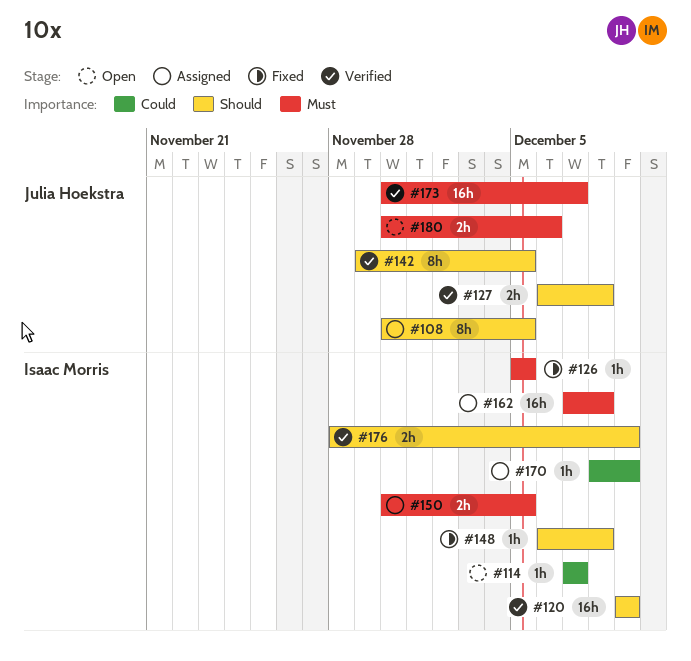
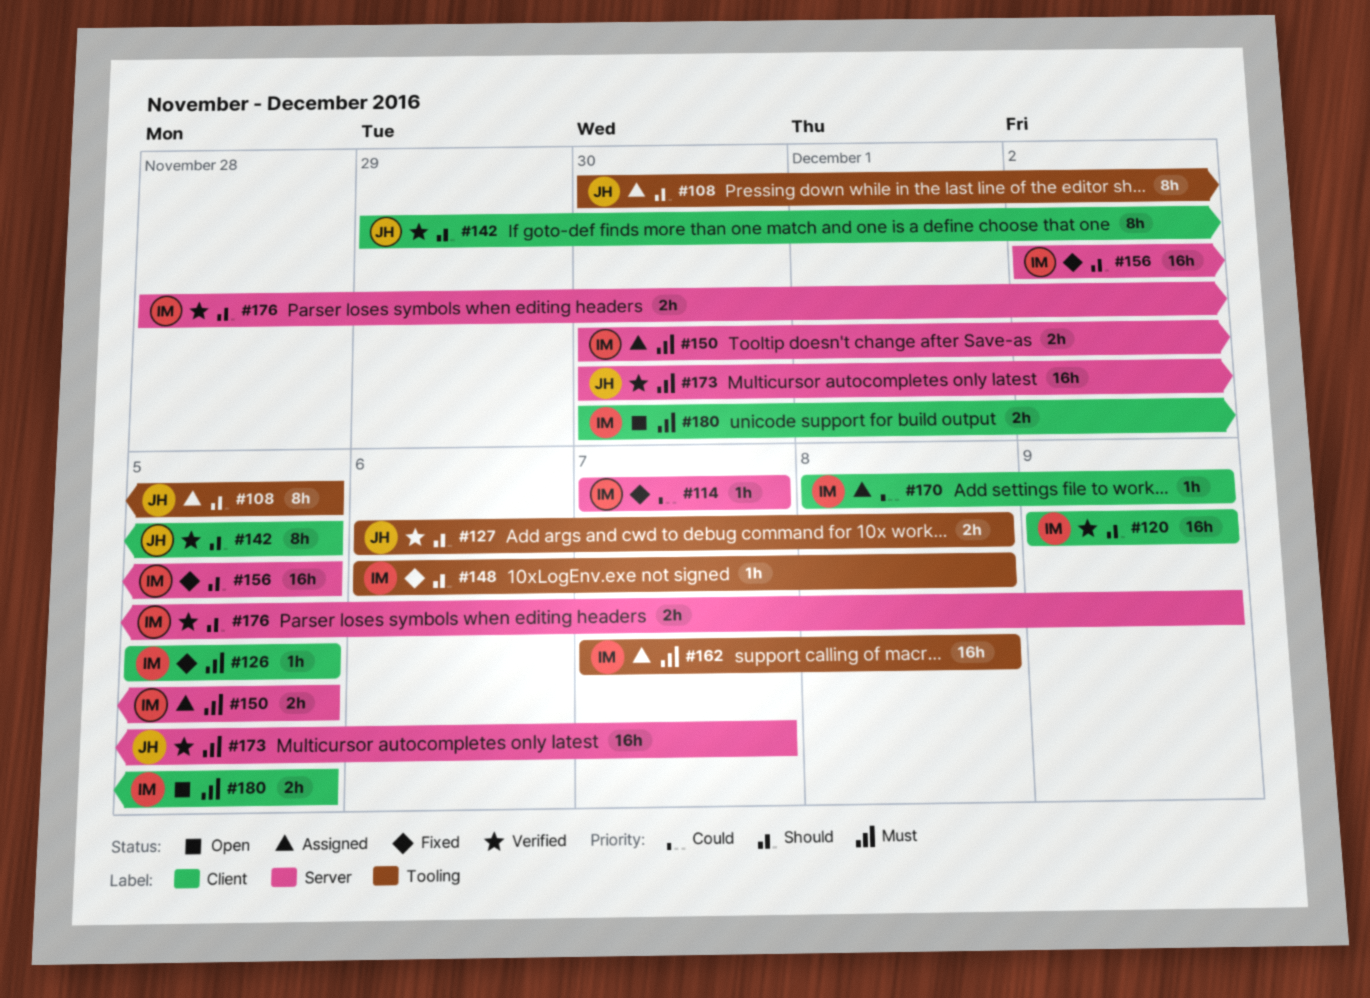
#114, status: Open -> Fixed
#156: none -> present
#180, owner: Julia Hoekstra -> Isaac Morris
#180, due: Dec 6 -> Dec 5

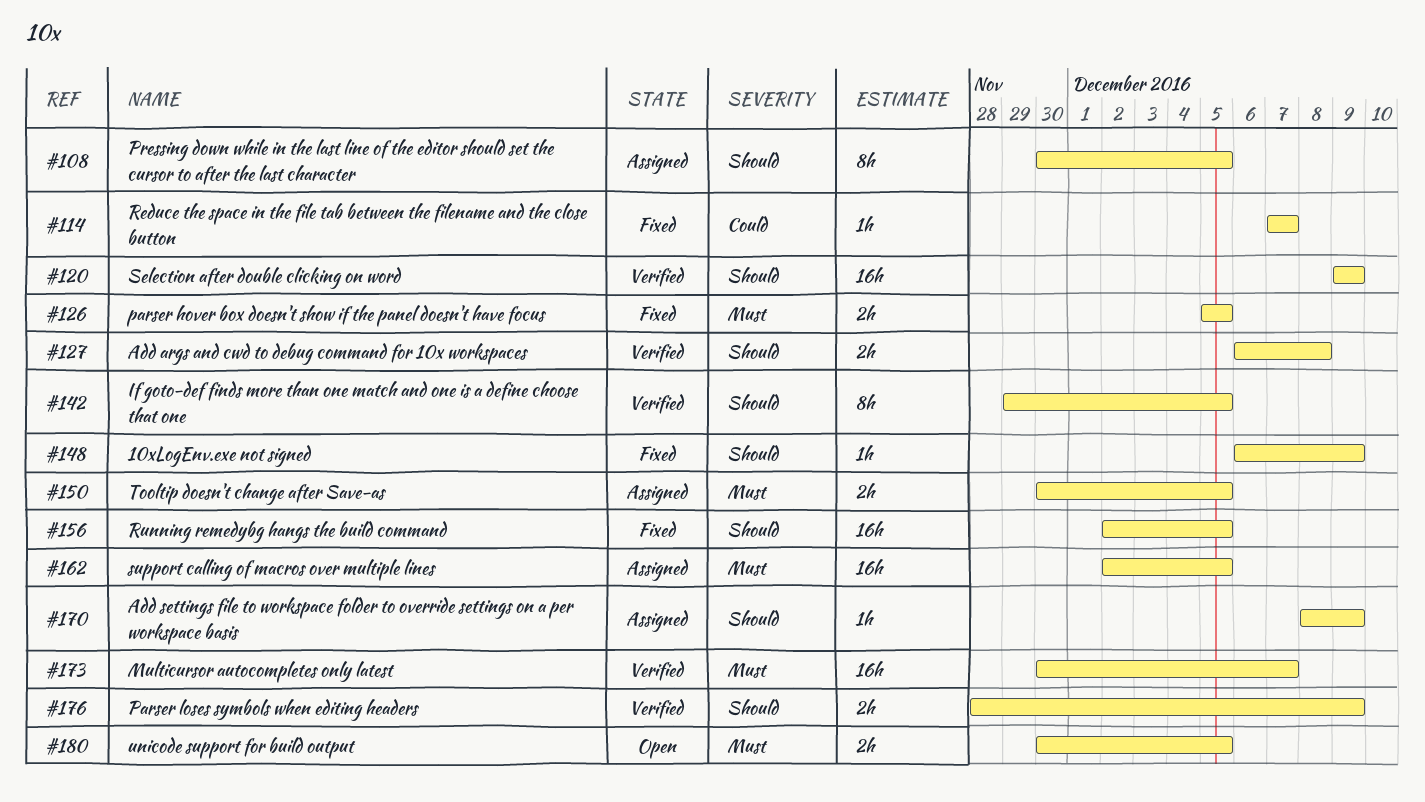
#126, estimate: 1h -> 2h
#148, due: Dec 8 -> Dec 9
#162, start: Dec 7 -> Dec 2
#162, due: Dec 8 -> Dec 5
#170, priority: Could -> Should

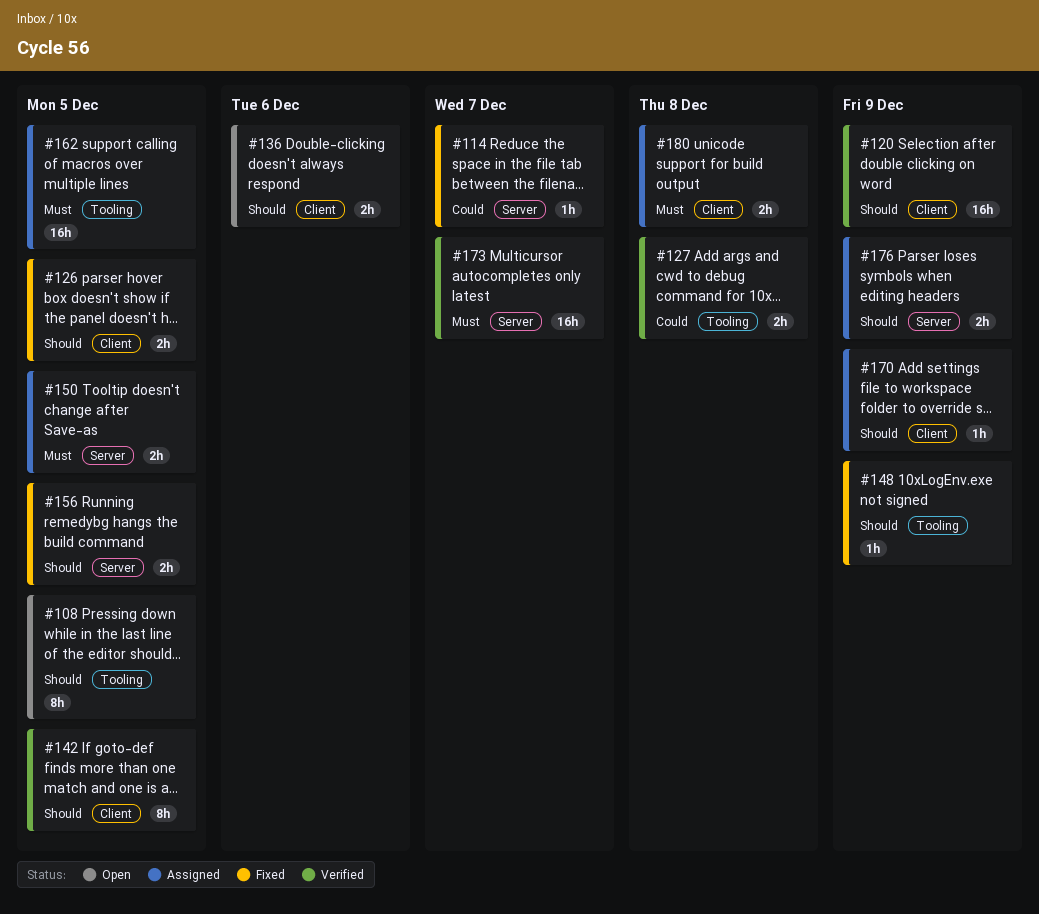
#108, status: Assigned -> Open
#126, priority: Must -> Should
#127, priority: Should -> Could
#136: none -> present
#156, estimate: 16h -> 2h
#176, status: Verified -> Assigned
#180, status: Open -> Assigned
#180, due: Dec 5 -> Dec 8

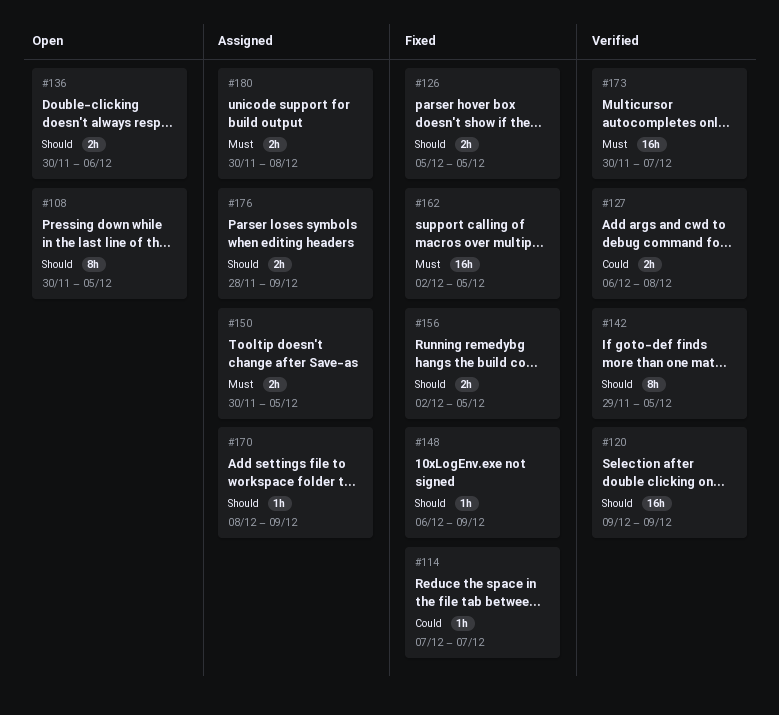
#162, status: Assigned -> Fixed

